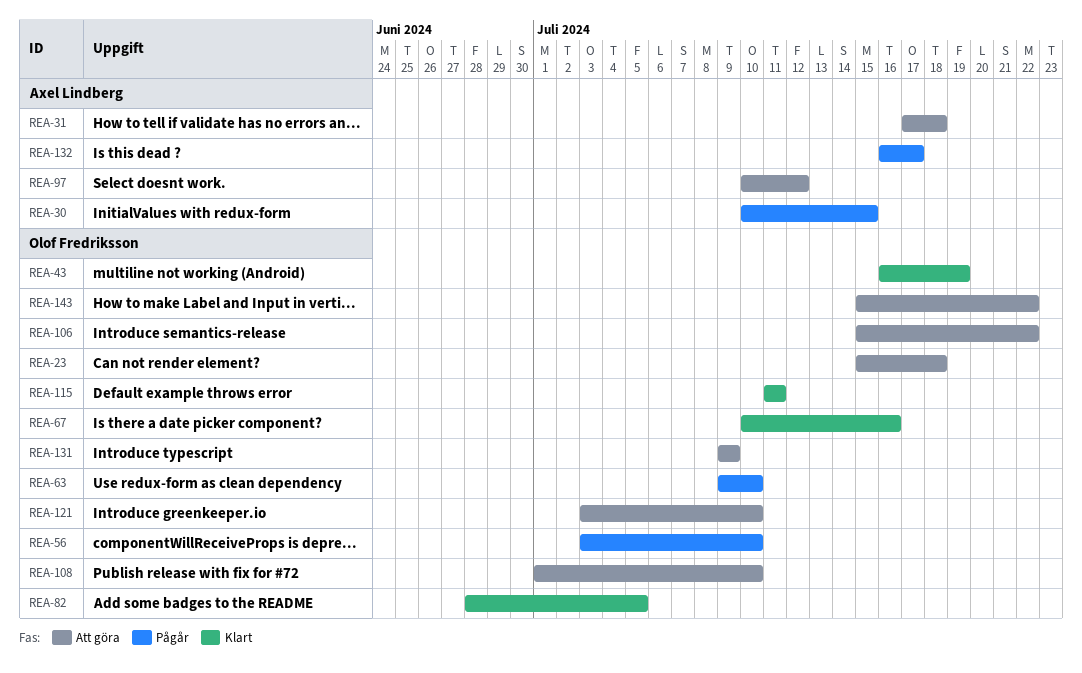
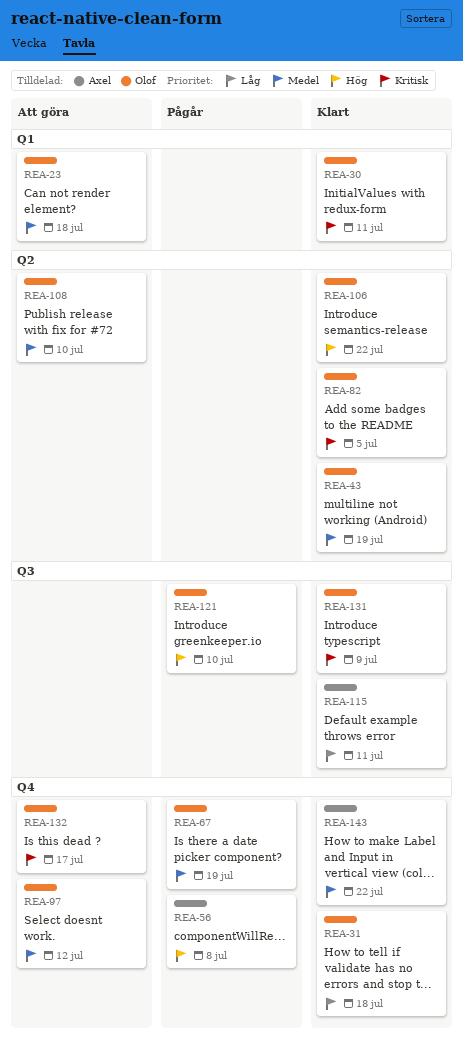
REA-30, status: Pågår -> Klart
REA-30, owner: Axel Lindberg -> Olof Fredriksson
REA-30, due: Jul 15 -> Jul 11
REA-31, status: Att göra -> Klart
REA-31, owner: Axel Lindberg -> Olof Fredriksson
REA-56, owner: Olof Fredriksson -> Axel Lindberg
REA-56, due: Jul 10 -> Jul 8
REA-63: present -> none
REA-67, status: Klart -> Pågår
REA-67, due: Jul 16 -> Jul 19
REA-97, owner: Axel Lindberg -> Olof Fredriksson
REA-106, status: Att göra -> Klart
REA-115, owner: Olof Fredriksson -> Axel Lindberg
REA-121, status: Att göra -> Pågår
REA-131, status: Att göra -> Klart
REA-132, status: Pågår -> Att göra
REA-132, owner: Axel Lindberg -> Olof Fredriksson
REA-143, status: Att göra -> Klart
REA-143, owner: Olof Fredriksson -> Axel Lindberg

